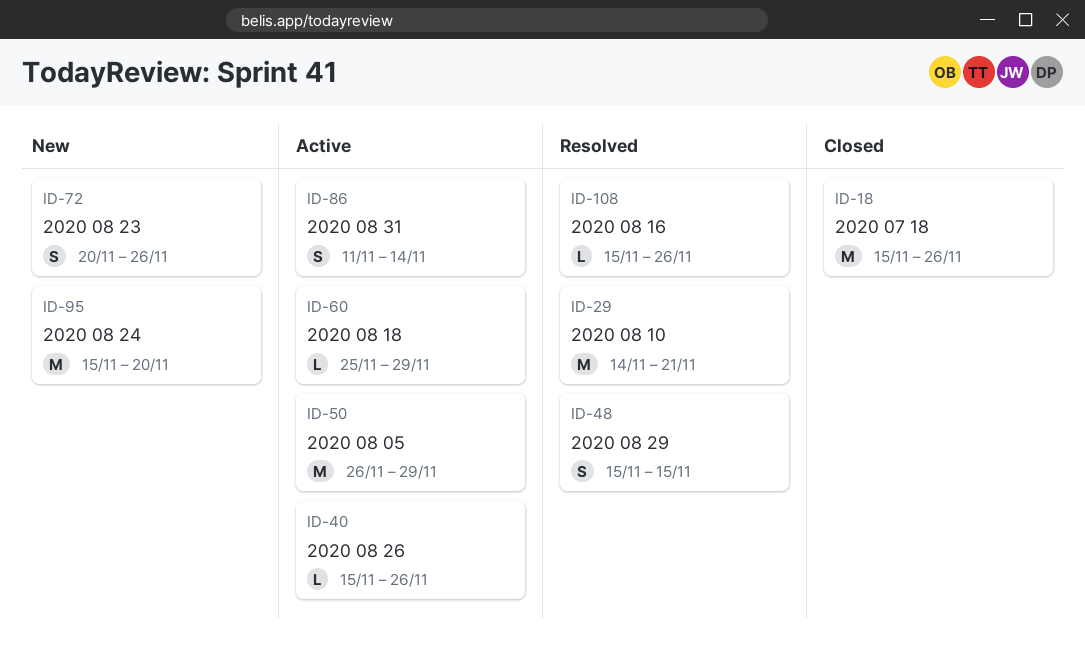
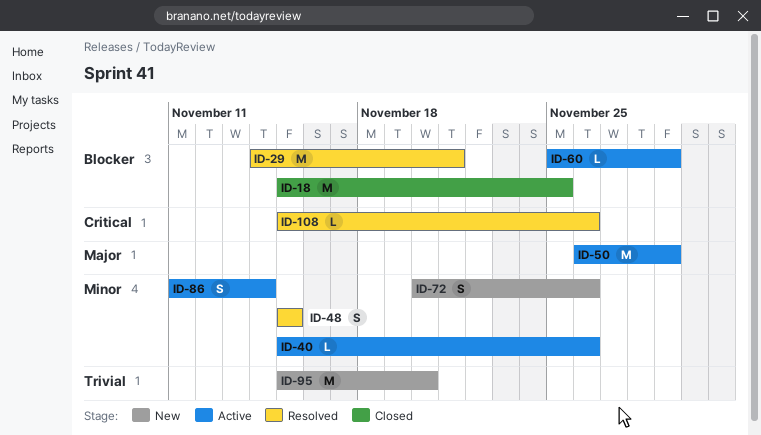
ID-18, due: Nov 26 -> Nov 25

